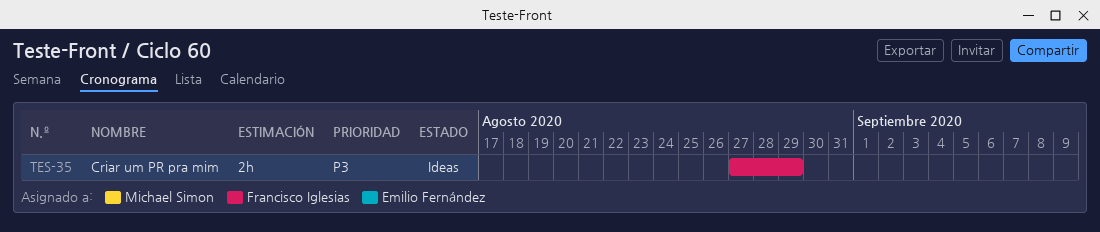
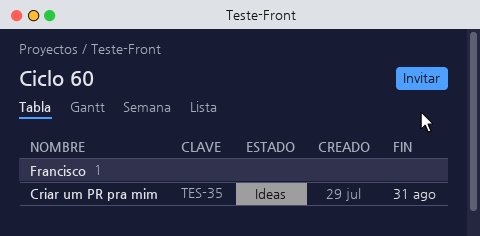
TES-35, due: Aug 29 -> Aug 31

